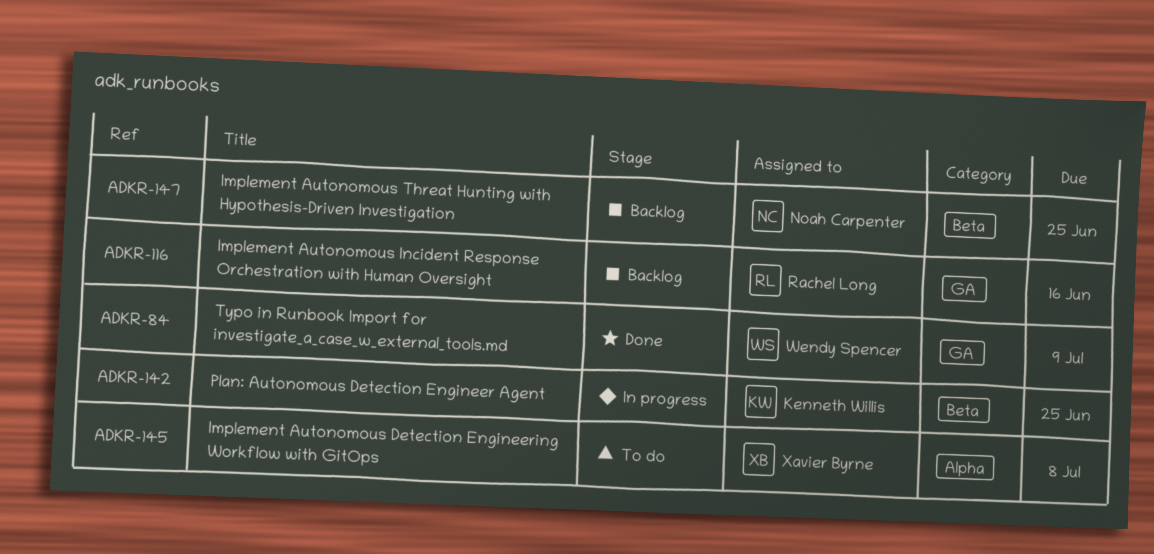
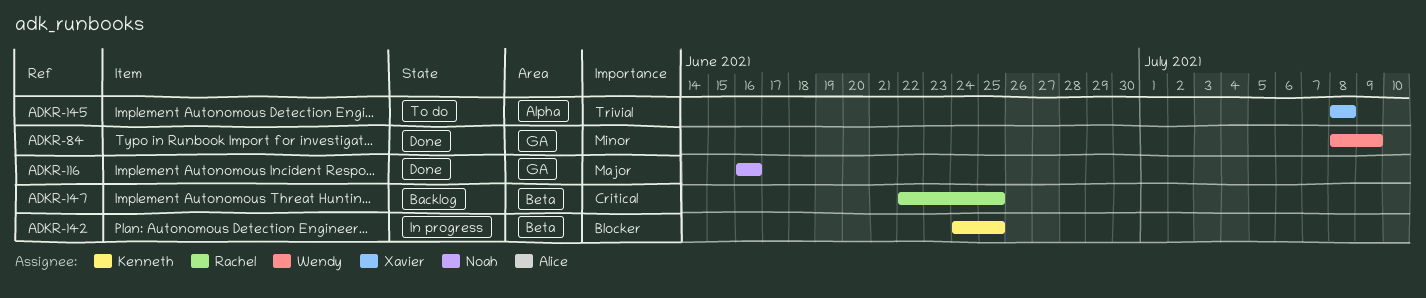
ADKR-116, status: Backlog -> Done
ADKR-116, owner: Rachel Long -> Noah Carpenter
ADKR-147, owner: Noah Carpenter -> Rachel Long

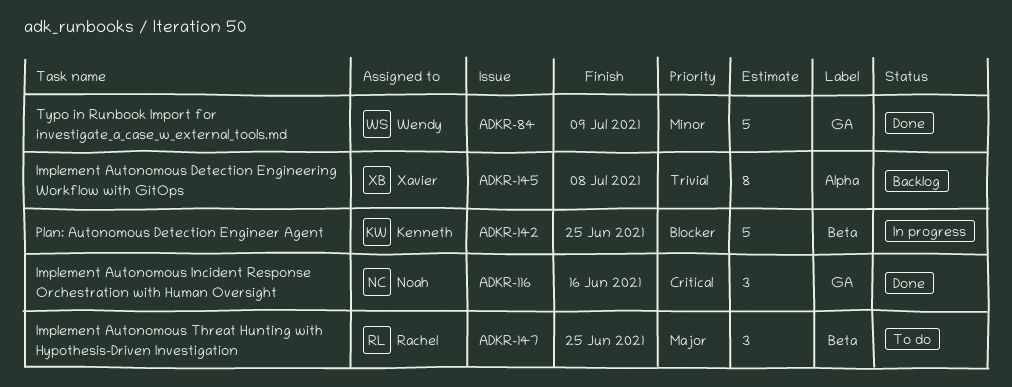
ADKR-116, priority: Major -> Critical
ADKR-145, status: To do -> Backlog
ADKR-147, status: Backlog -> To do
ADKR-147, priority: Critical -> Major

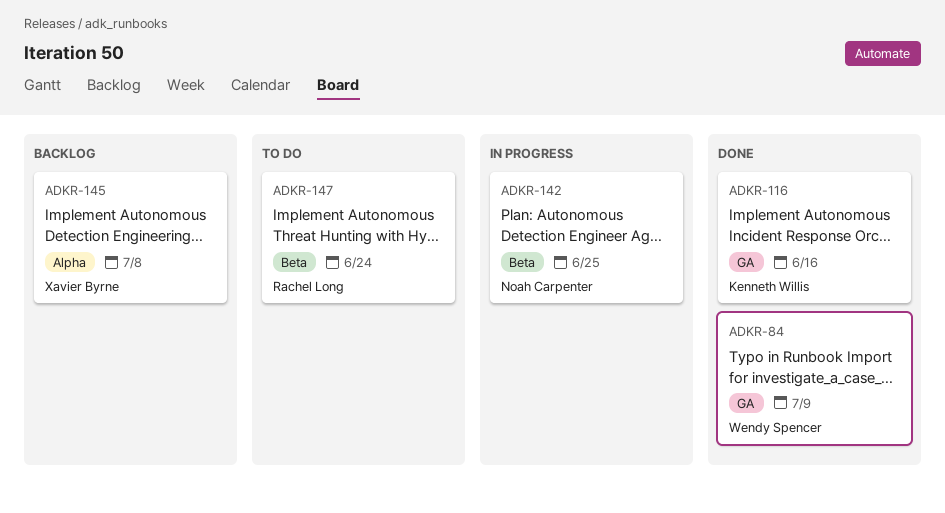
ADKR-116, owner: Noah Carpenter -> Kenneth Willis
ADKR-142, owner: Kenneth Willis -> Noah Carpenter
ADKR-147, due: Jun 25 -> Jun 24

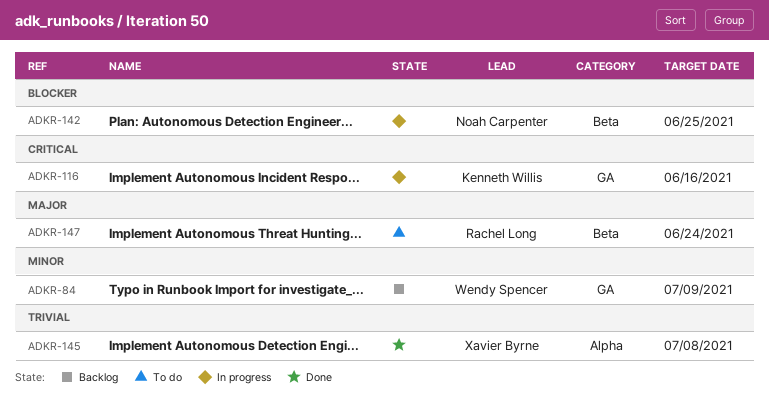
ADKR-84, status: Done -> Backlog
ADKR-116, status: Done -> In progress
ADKR-145, status: Backlog -> Done

